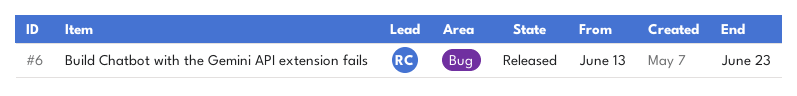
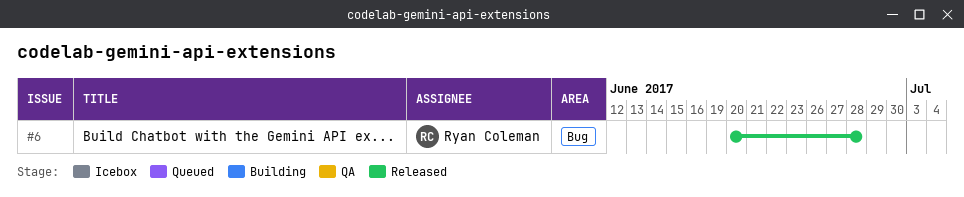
#6, start: Jun 13 -> Jun 20
#6, due: Jun 23 -> Jun 28

